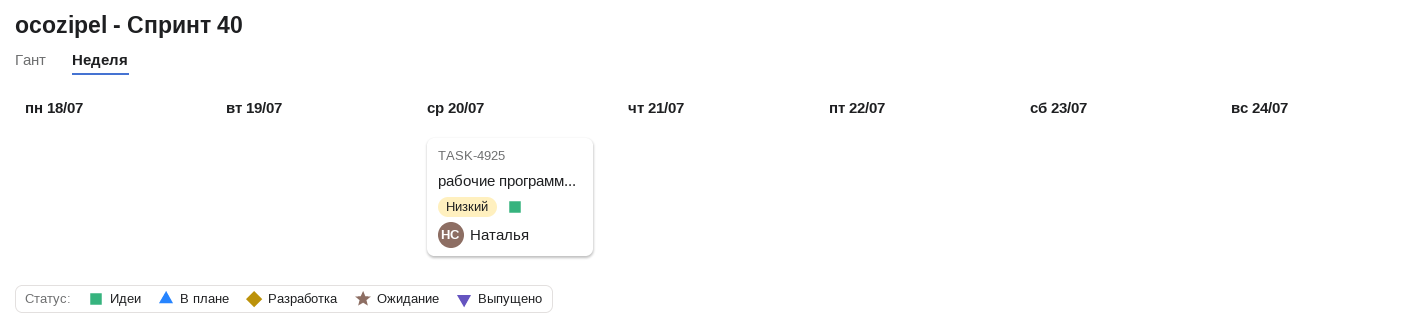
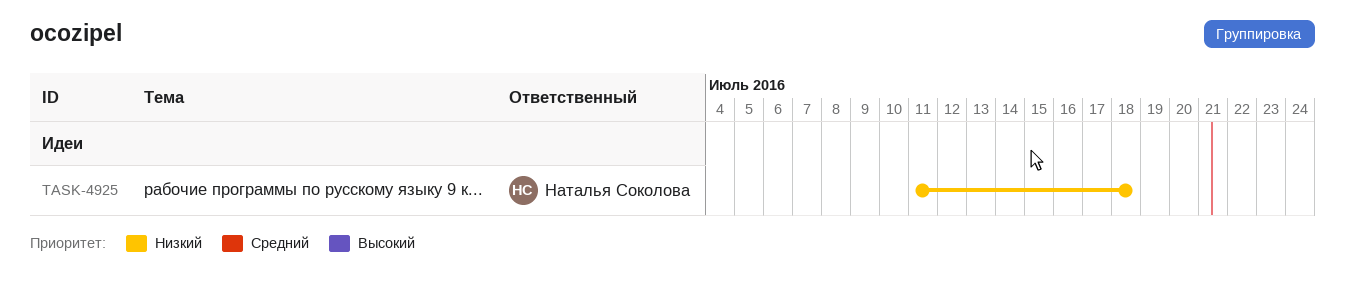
TASK-4925, due: Jul 20 -> Jul 18

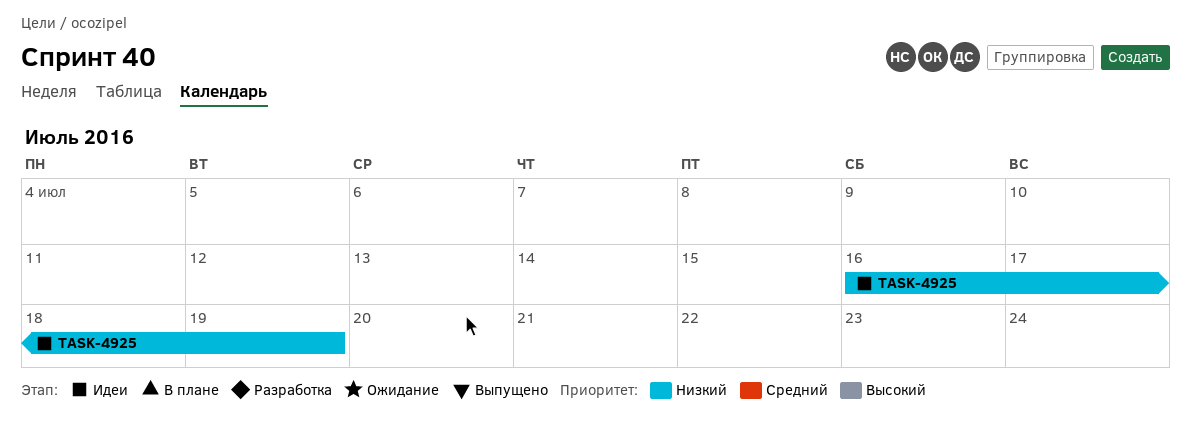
TASK-4925, start: Jul 11 -> Jul 16
TASK-4925, due: Jul 18 -> Jul 19

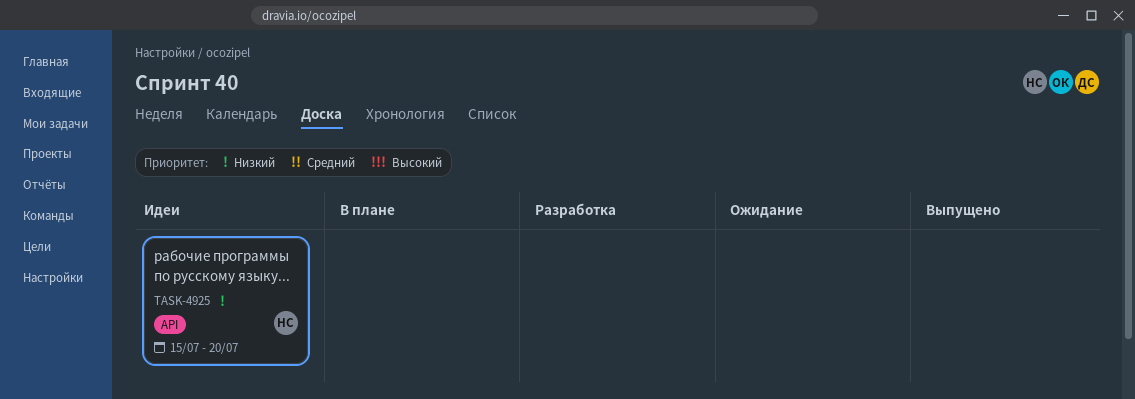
TASK-4925, start: Jul 16 -> Jul 15
TASK-4925, due: Jul 19 -> Jul 20

